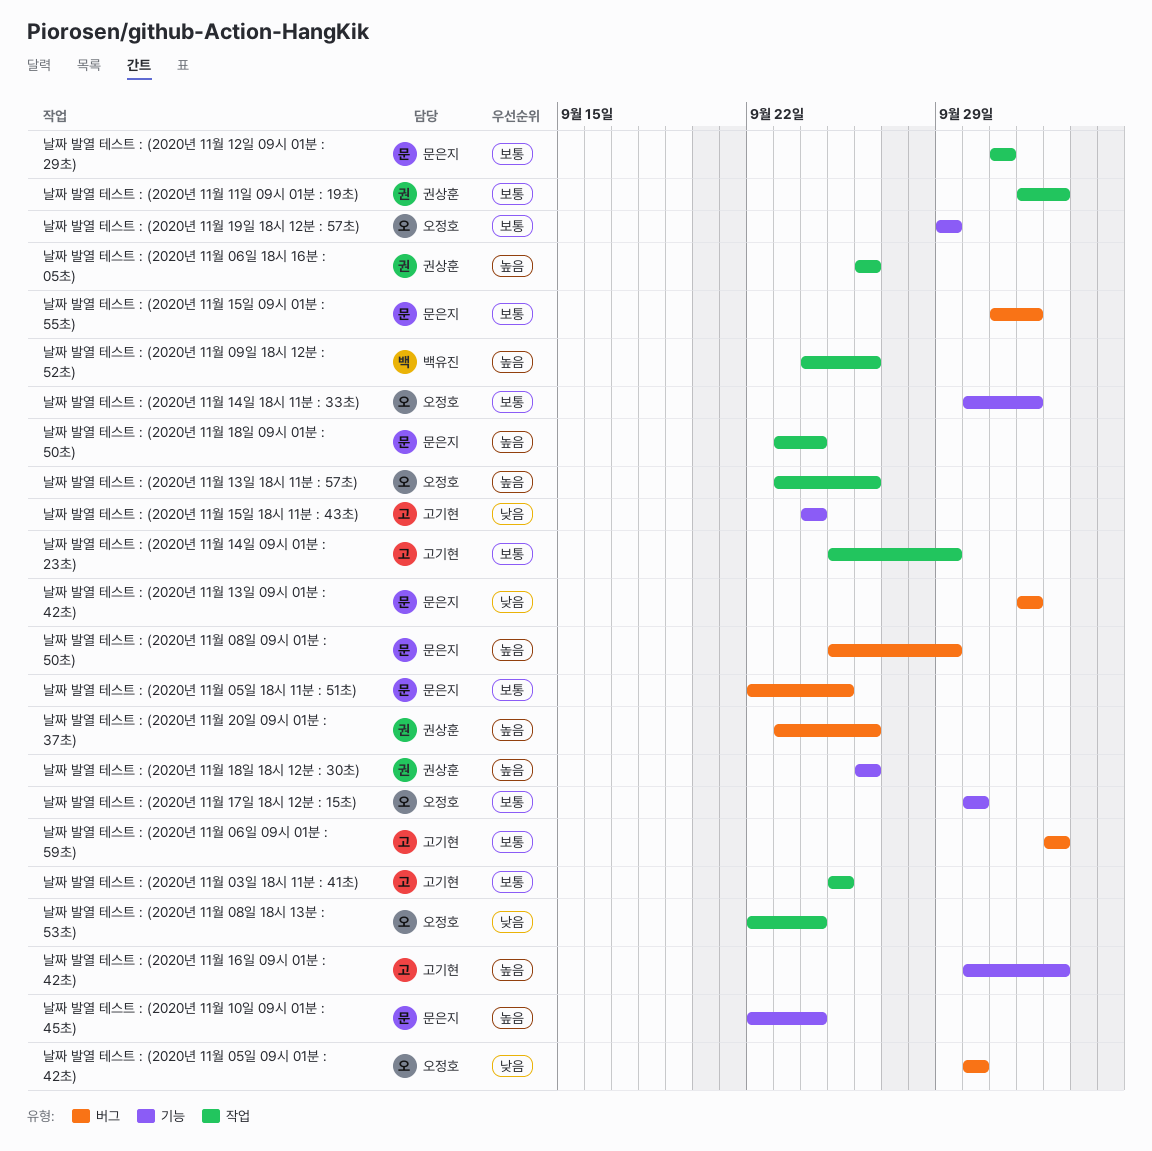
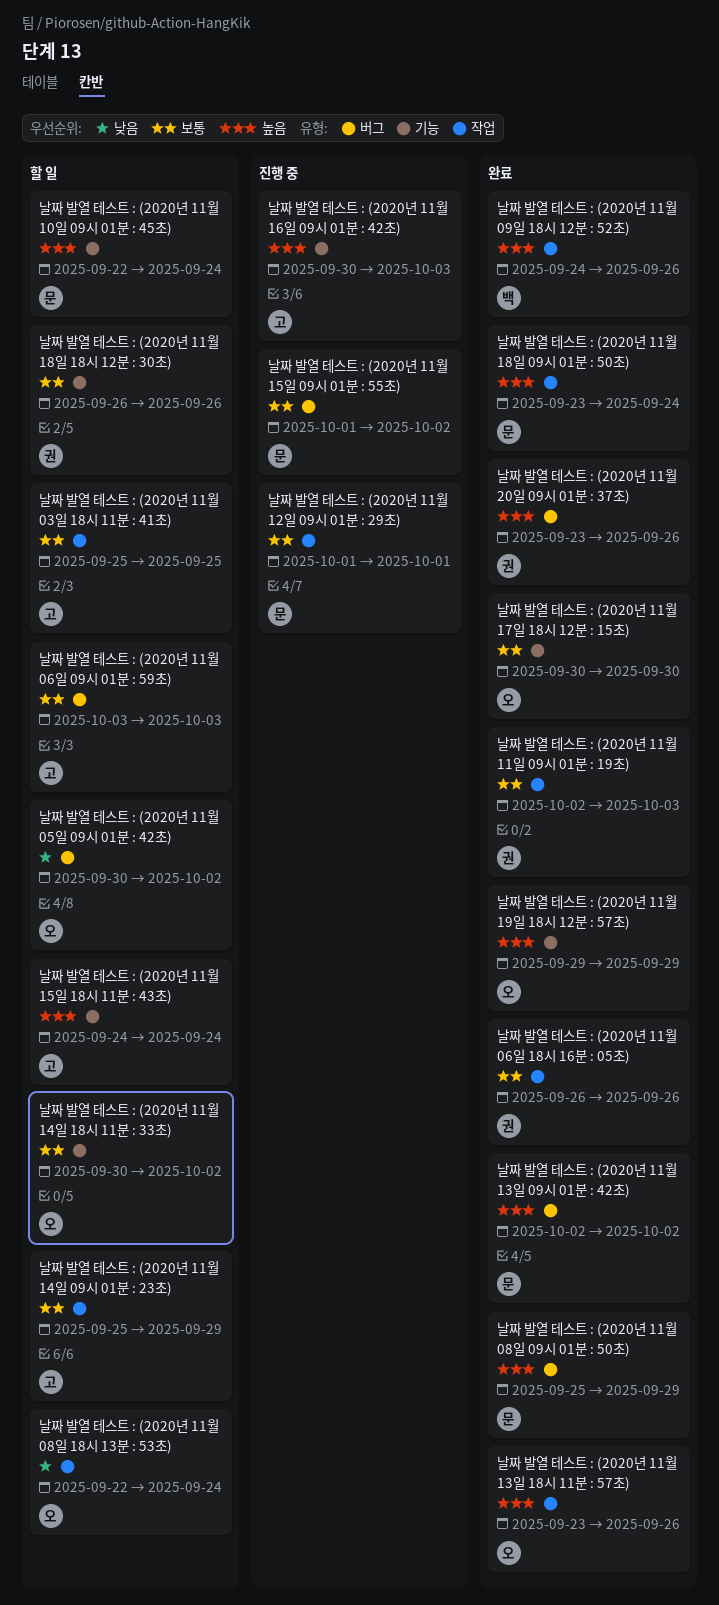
날짜 발열 테스트 : (2020년 11월 05일 09시 01분 : 42초), due: Sep 30 -> Oct 2
날짜 발열 테스트 : (2020년 11월 05일 18시 11분 : 51초): present -> none
날짜 발열 테스트 : (2020년 11월 06일 18시 16분 : 05초), priority: 높음 -> 보통
날짜 발열 테스트 : (2020년 11월 13일 09시 01분 : 42초), priority: 낮음 -> 높음
날짜 발열 테스트 : (2020년 11월 15일 18시 11분 : 43초), priority: 낮음 -> 높음
날짜 발열 테스트 : (2020년 11월 18일 18시 12분 : 30초), priority: 높음 -> 보통
날짜 발열 테스트 : (2020년 11월 19일 18시 12분 : 57초), priority: 보통 -> 높음

